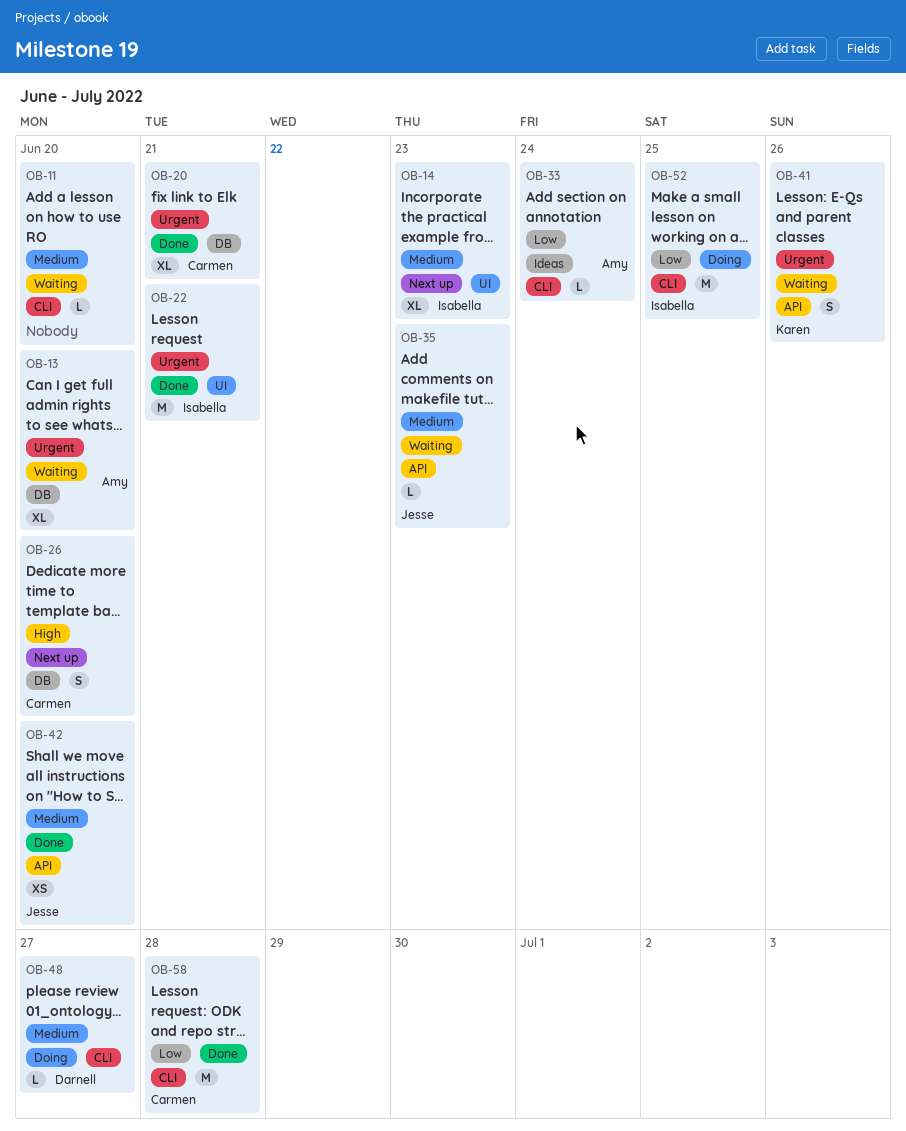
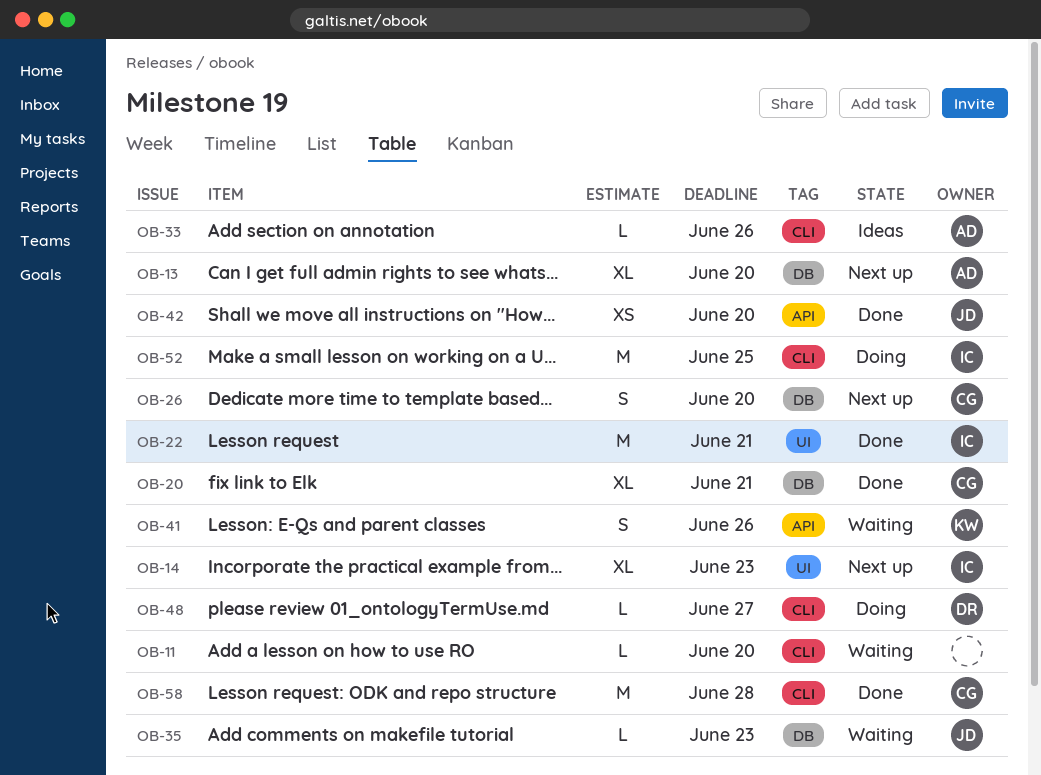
OB-13, status: Waiting -> Next up
OB-33, due: Jun 24 -> Jun 26
OB-35, label: API -> DB

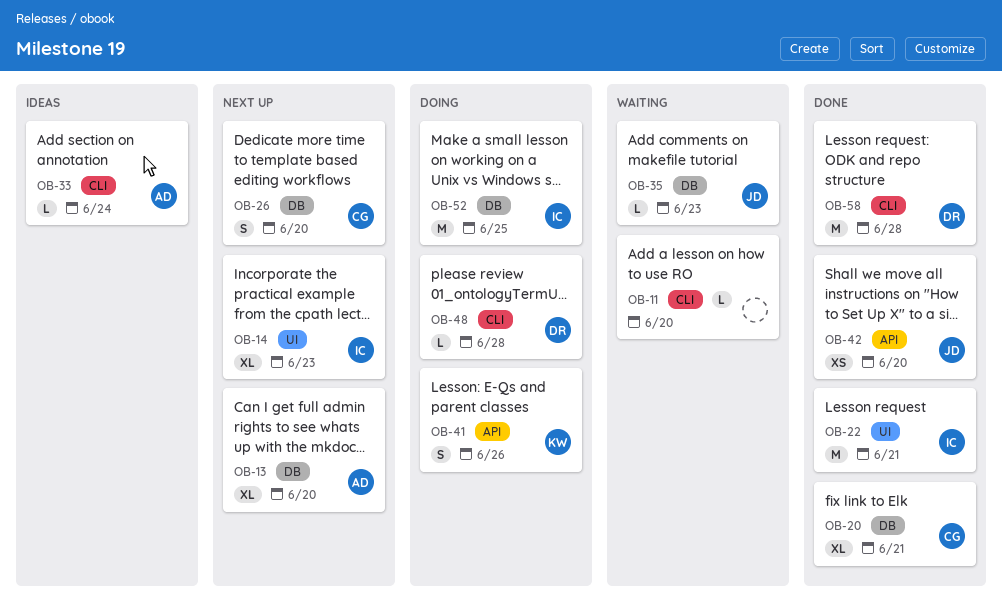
OB-33, due: Jun 26 -> Jun 24
OB-41, status: Waiting -> Doing
OB-48, due: Jun 27 -> Jun 28
OB-52, label: CLI -> DB
OB-58, owner: CG -> DR

